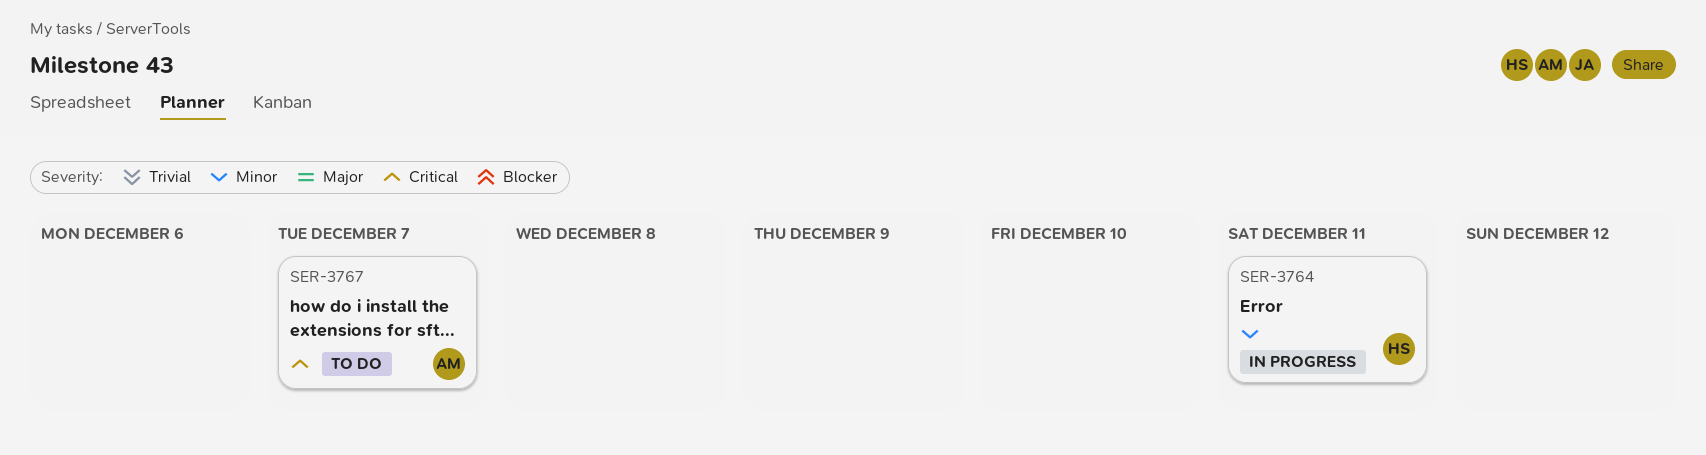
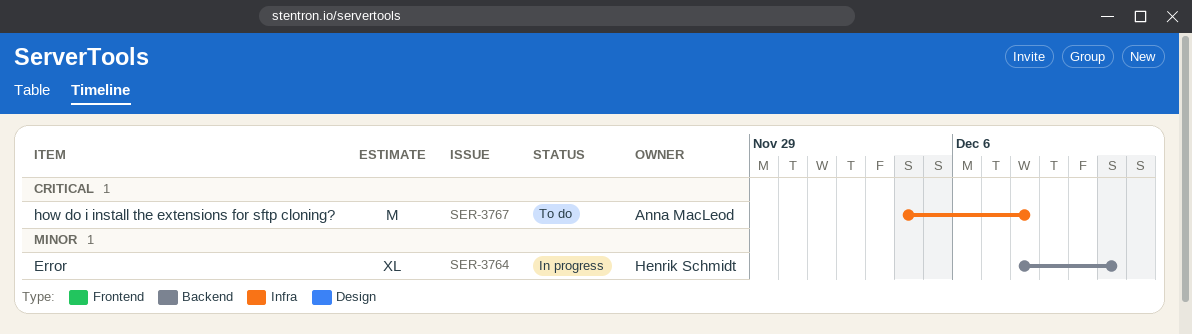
SER-3767, due: Dec 7 -> Dec 8

